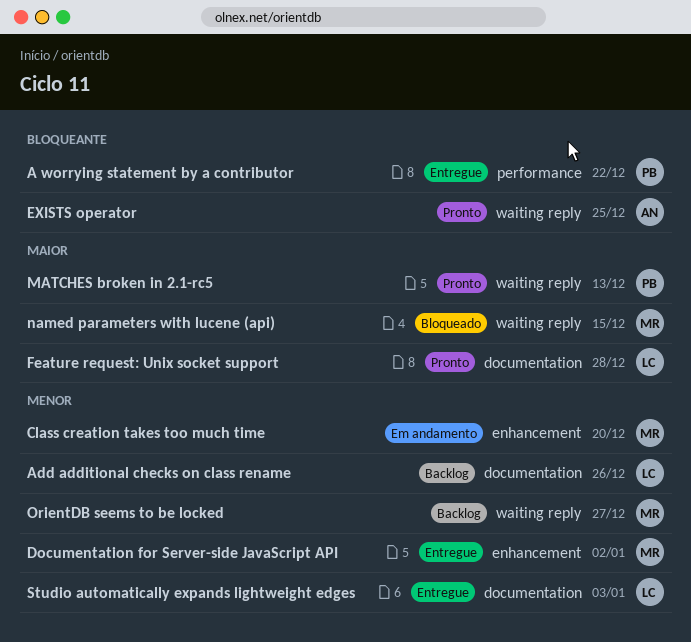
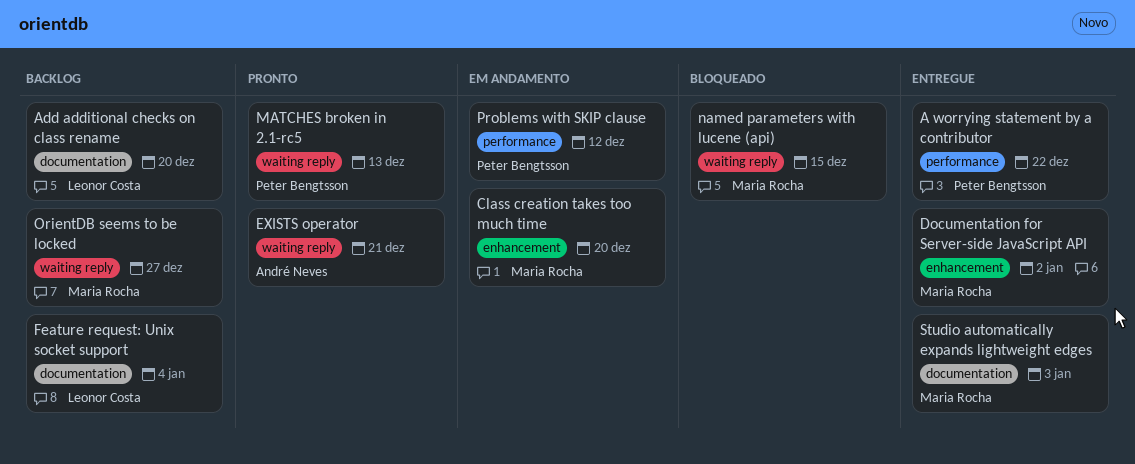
Add additional checks on class rename, due: Dec 26 -> Dec 20
EXISTS operator, due: Dec 25 -> Dec 21
Feature request: Unix socket support, status: Pronto -> Backlog
Feature request: Unix socket support, due: Dec 28 -> Jan 4
Problems with SKIP clause: none -> present
Studio automatically expands lightweight edges, owner: Leonor Costa -> Maria Rocha

